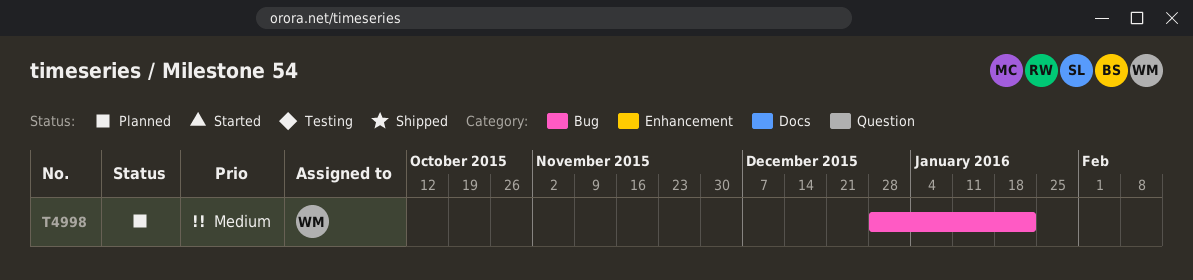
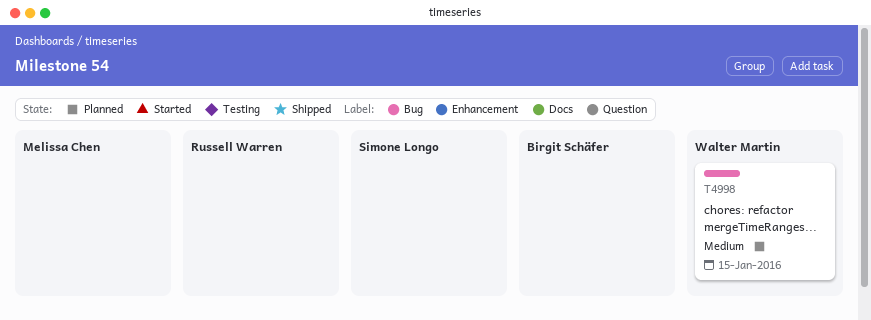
T4998, due: Jan 22 -> Jan 15

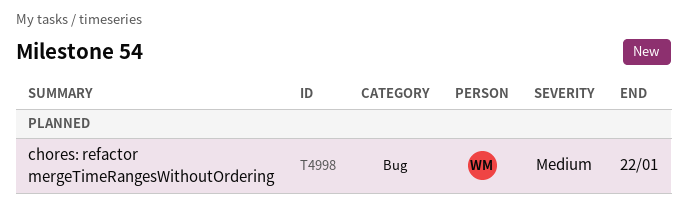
T4998, due: Jan 15 -> Jan 22

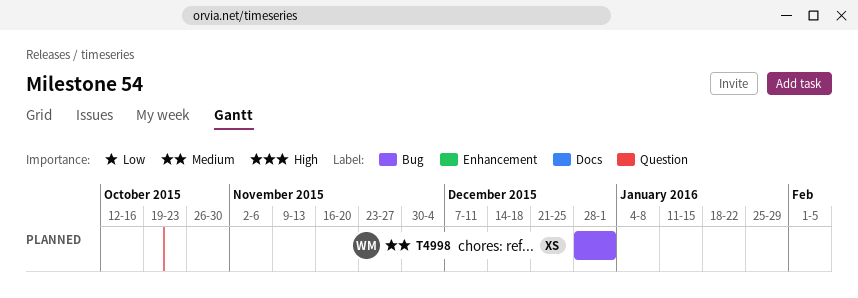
T4998, due: Jan 22 -> Jan 1

